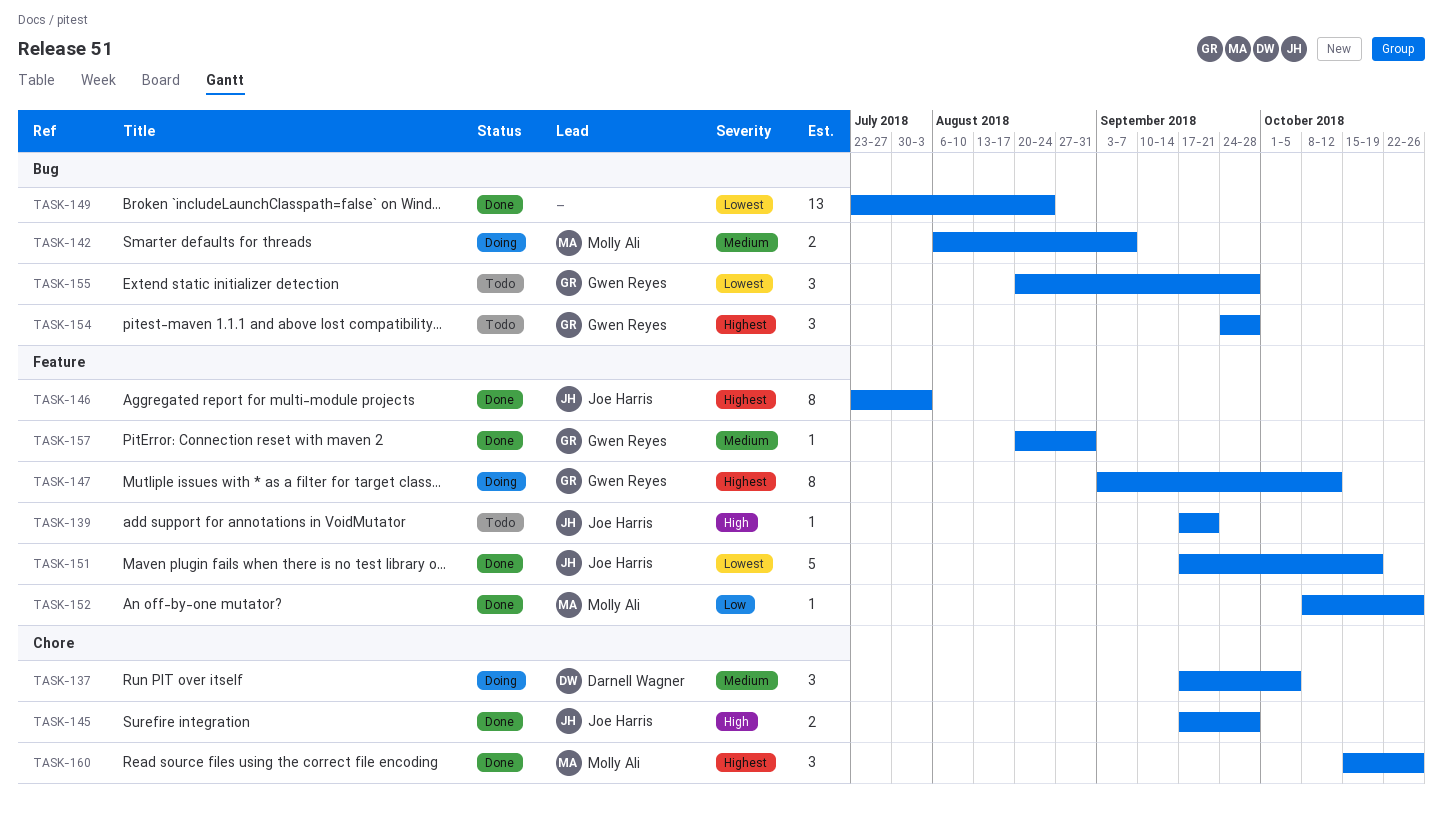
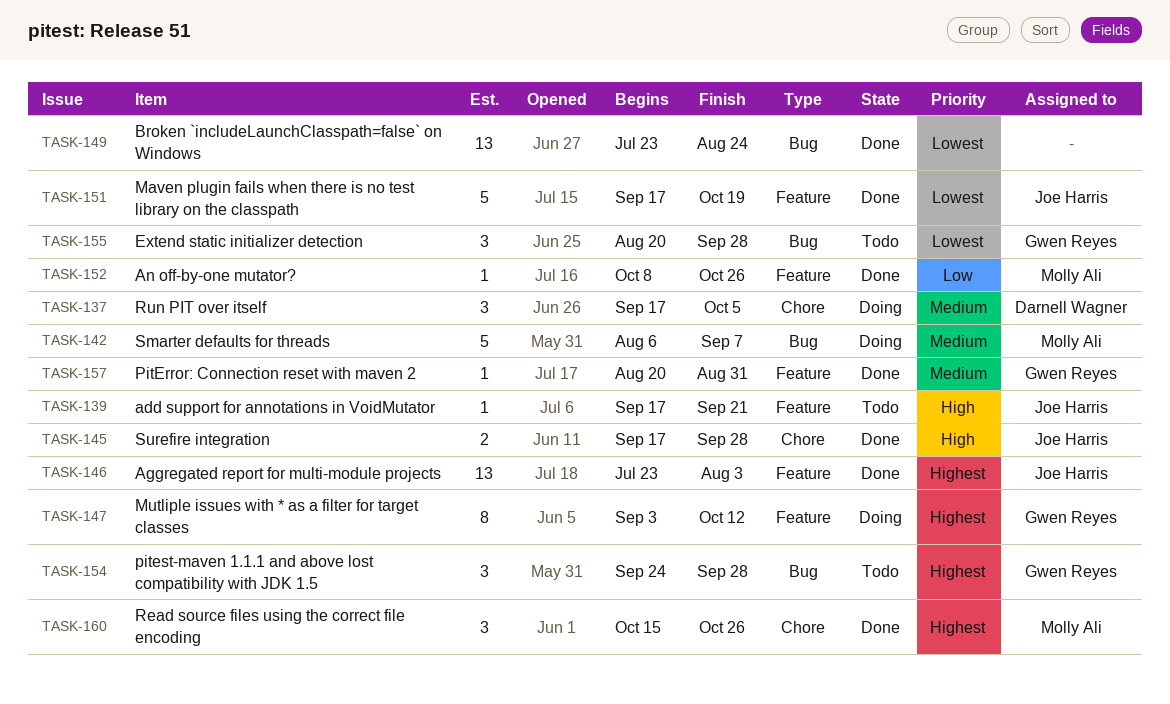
TASK-142, estimate: 2 -> 5
TASK-146, estimate: 8 -> 13

